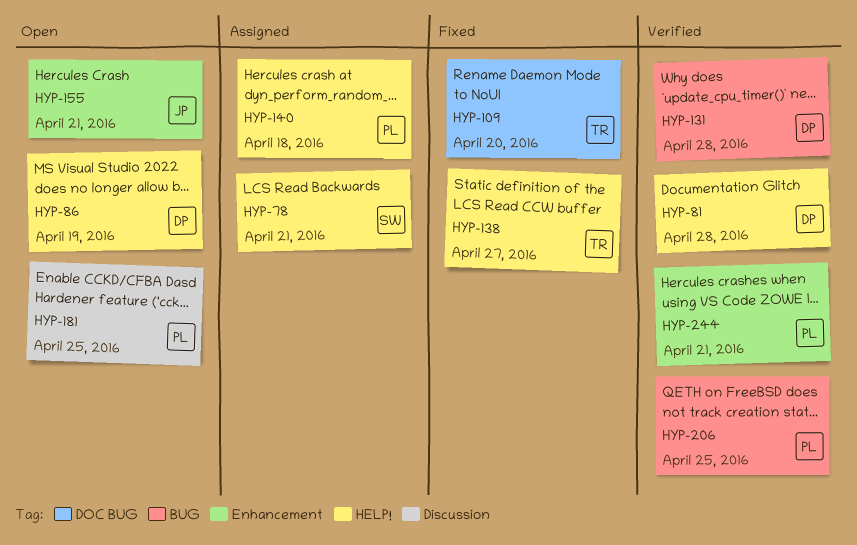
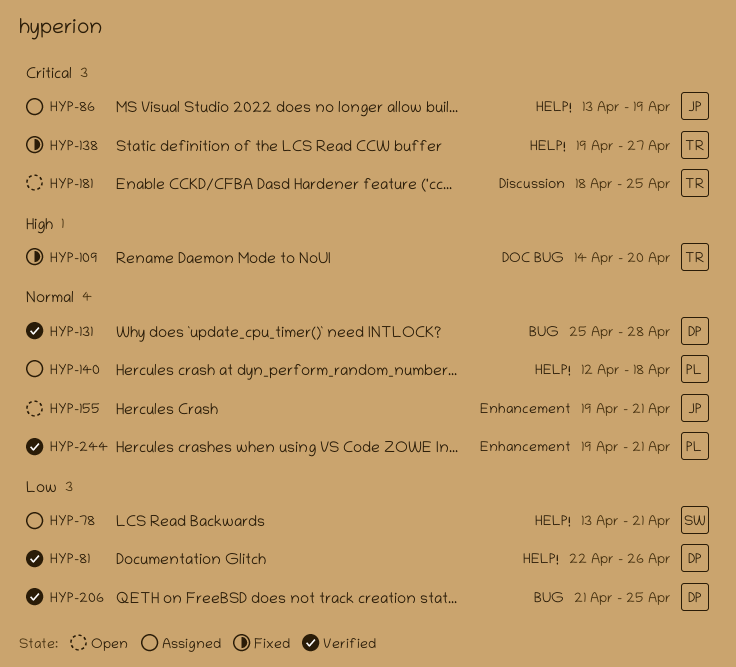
HYP-81, due: Apr 28 -> Apr 26
HYP-86, status: Open -> Assigned
HYP-86, owner: DP -> JP
HYP-181, owner: PL -> TR
HYP-206, owner: PL -> DP

